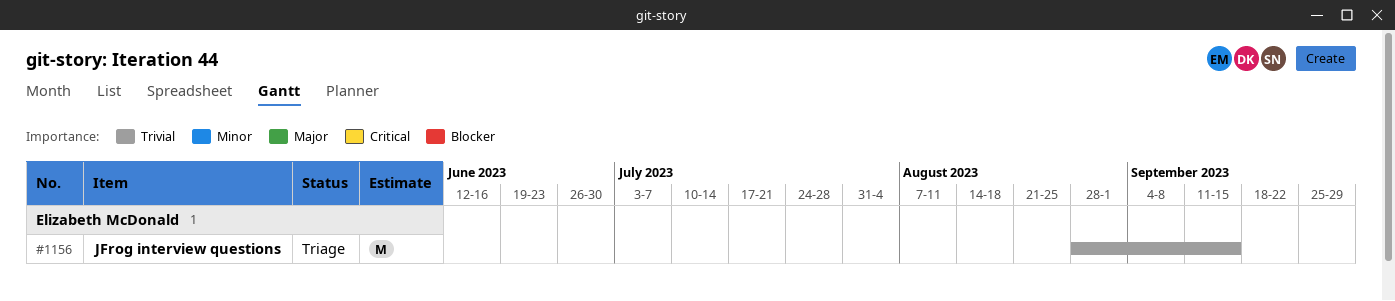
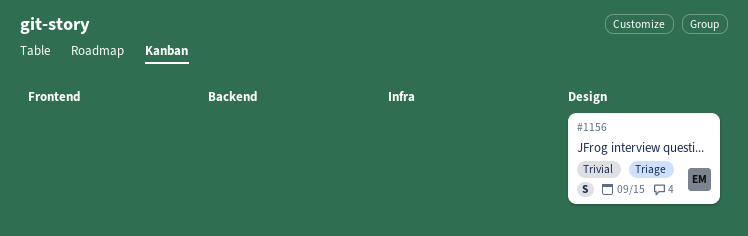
#1156, estimate: M -> S

